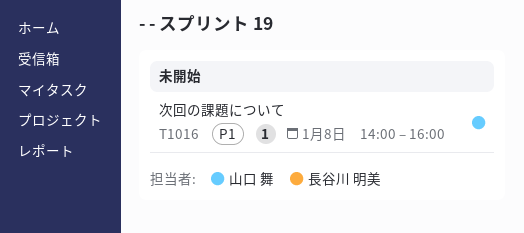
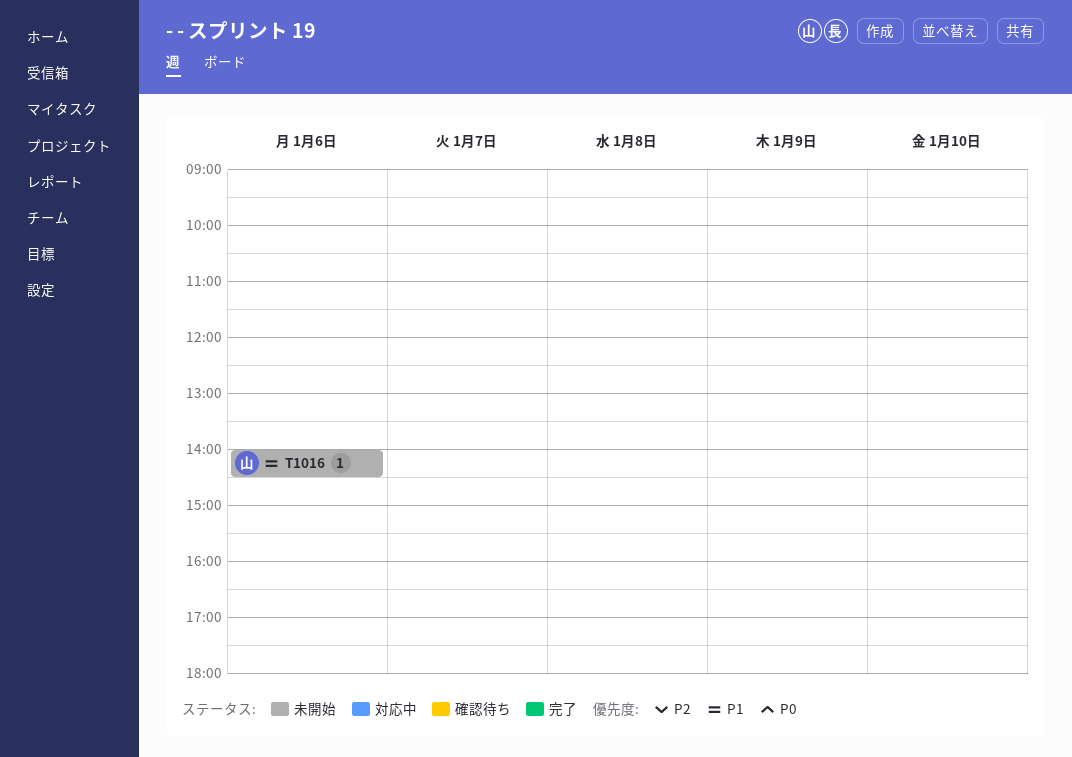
T1016, day: Jan 8 -> Jan 6
T1016, ends: 16:00 -> 14:30

